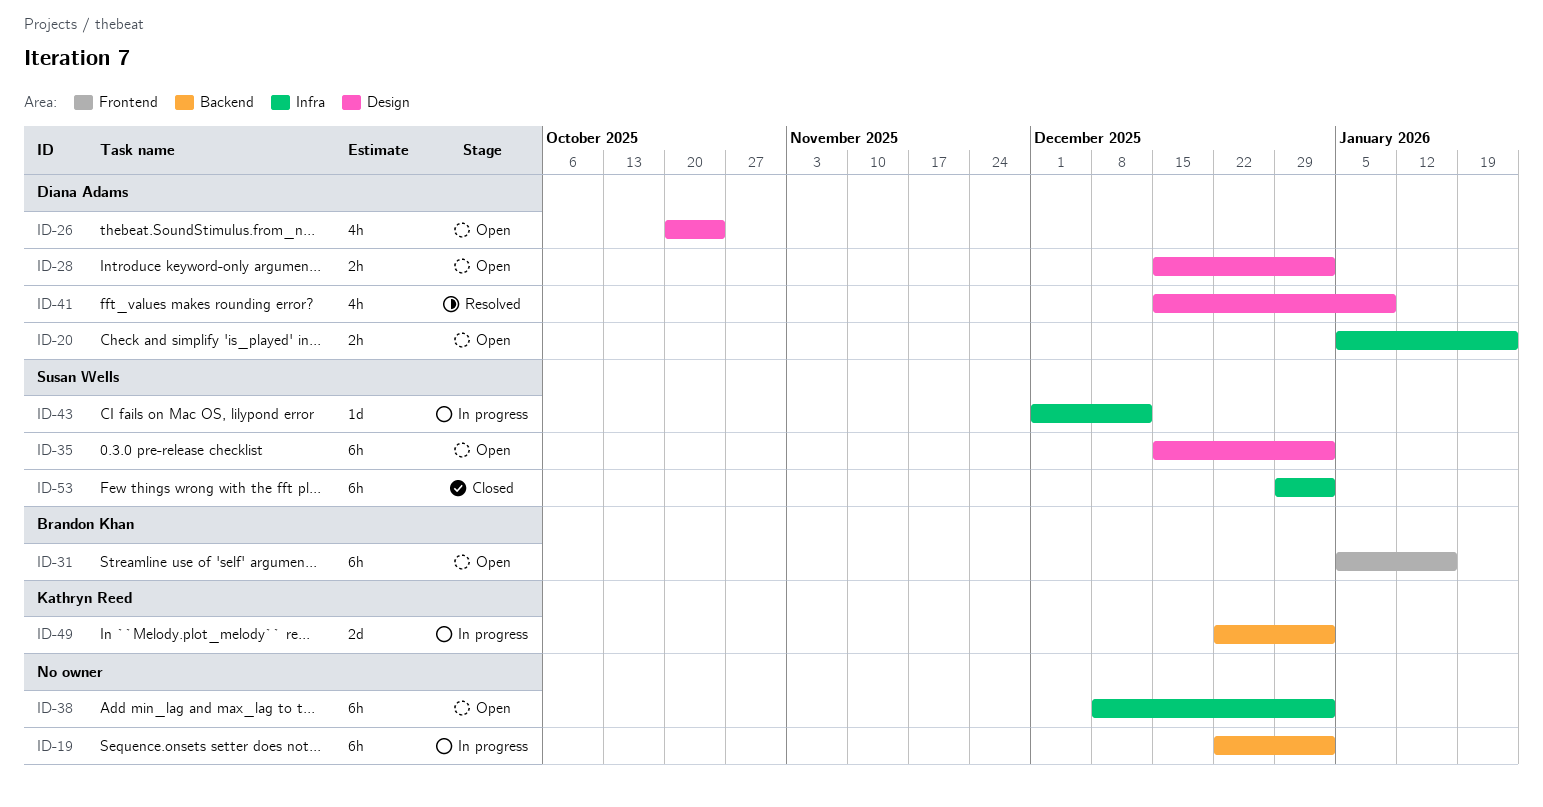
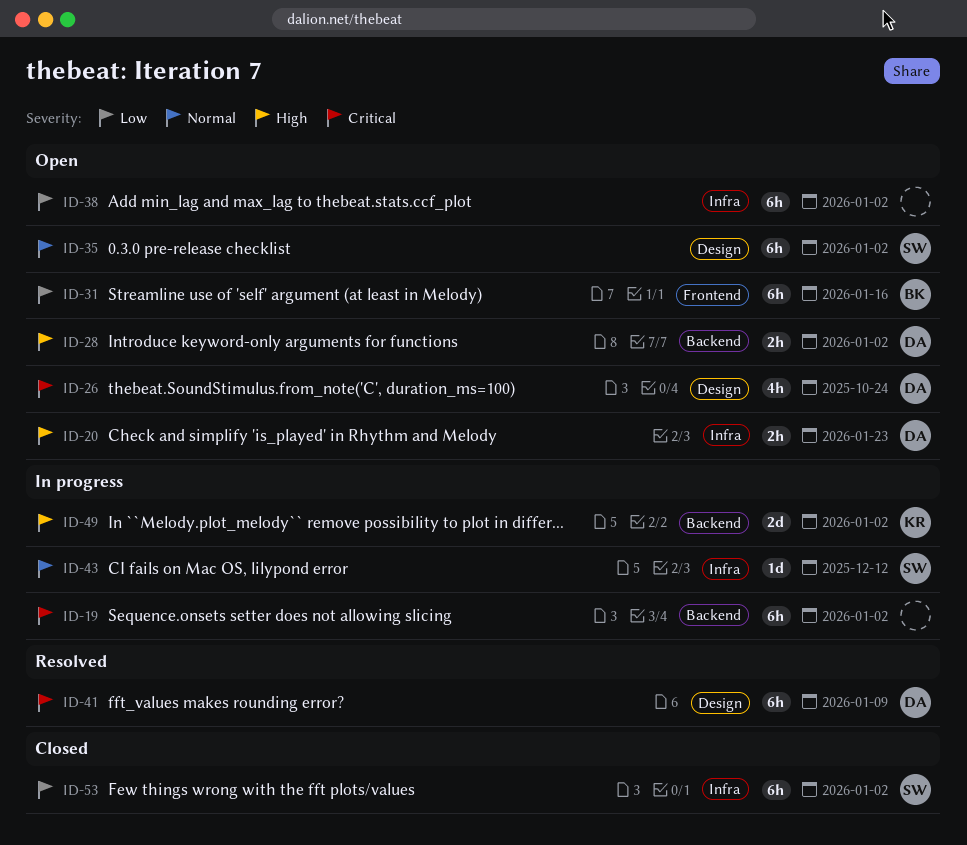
ID-28, label: Design -> Backend
ID-41, estimate: 4h -> 6h

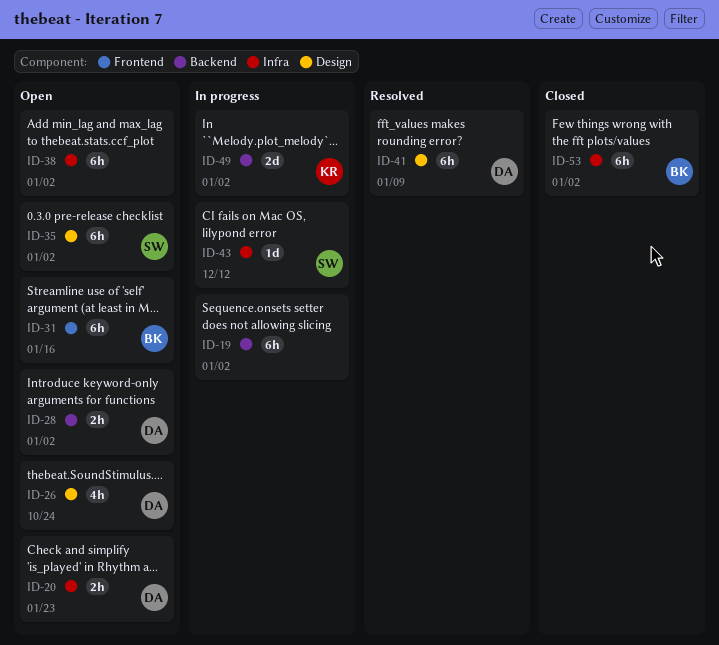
ID-53, owner: SW -> BK

